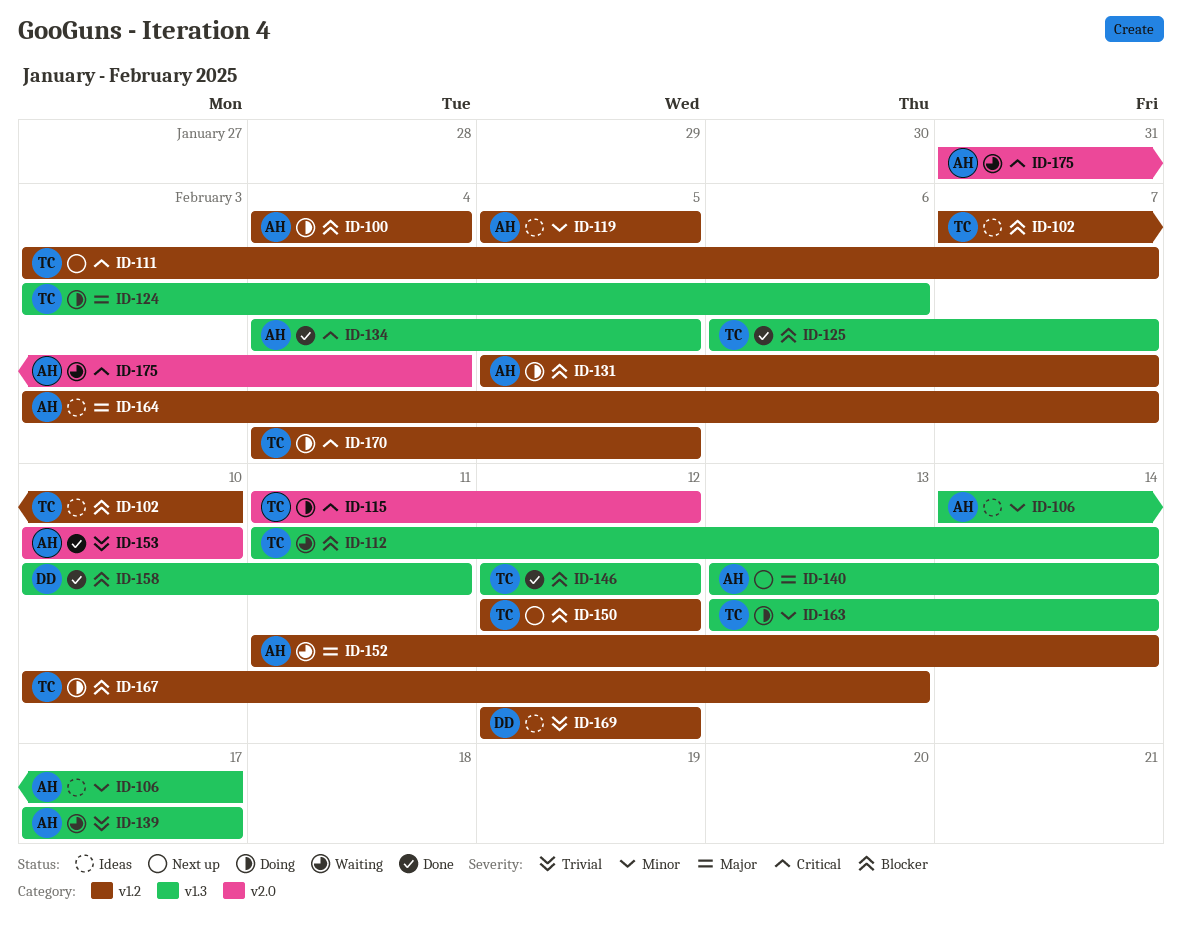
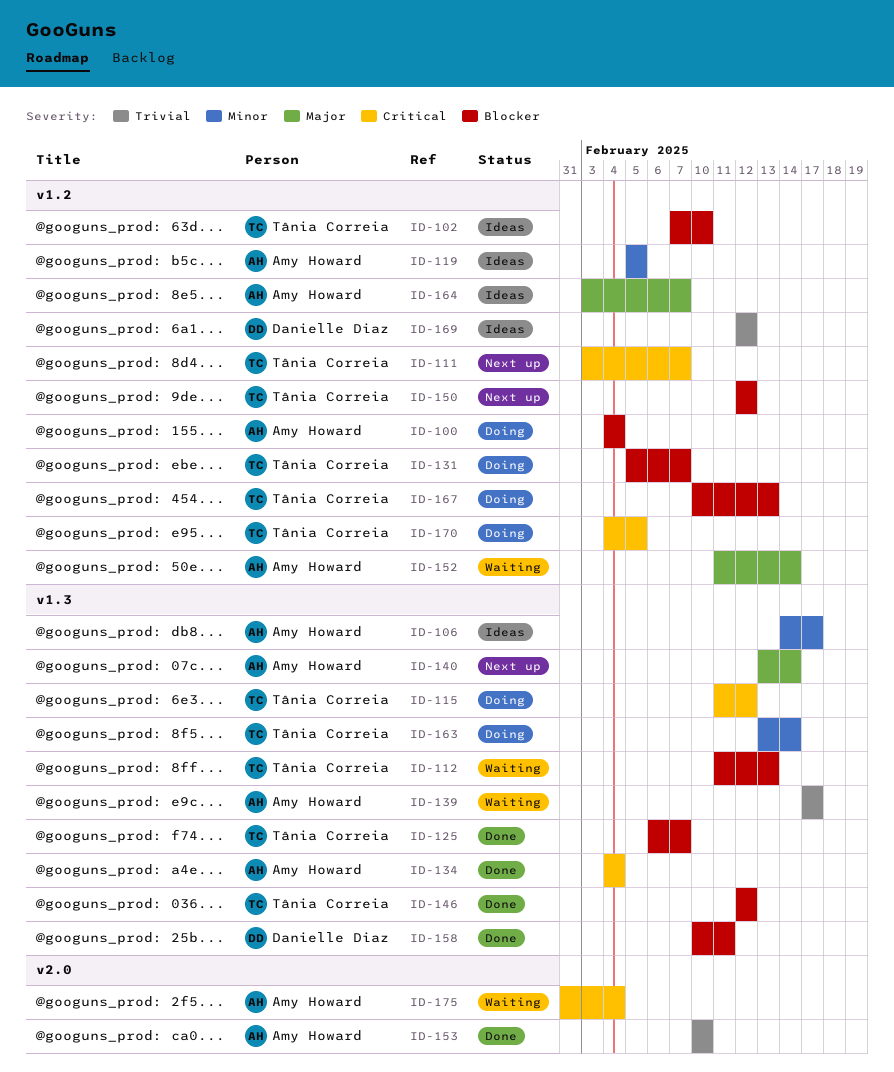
ID-112, due: Feb 14 -> Feb 13
ID-115, label: v2.0 -> v1.3
ID-124: present -> none
ID-131, owner: Amy Howard -> Tânia Correia
ID-134, due: Feb 5 -> Feb 4

